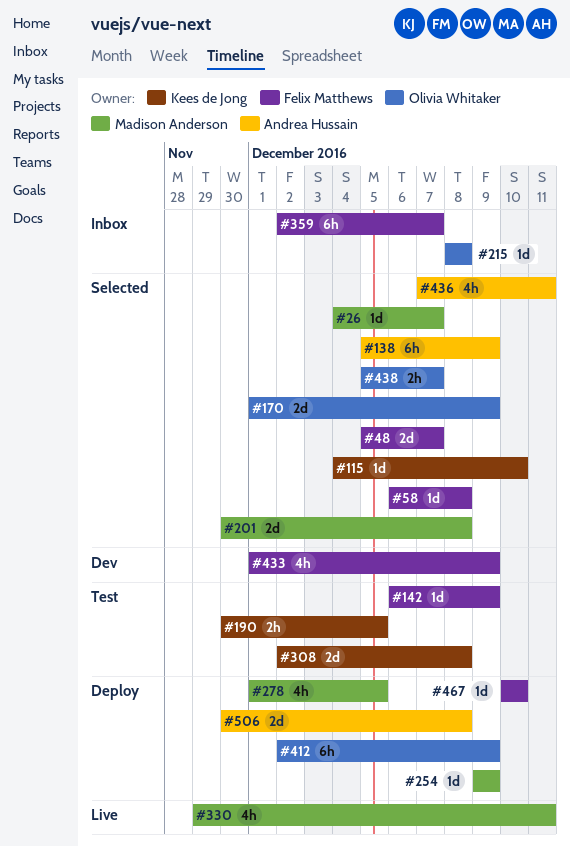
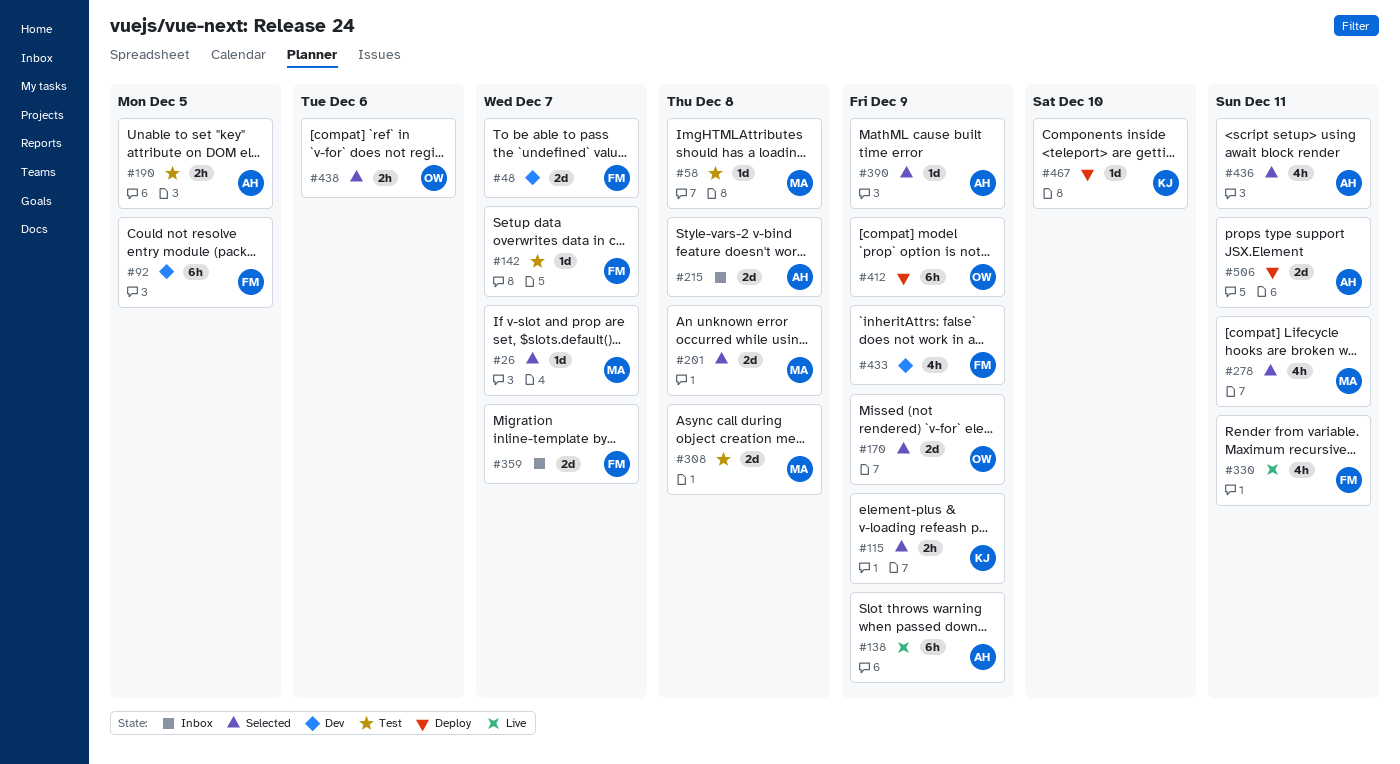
#48, status: Selected -> Dev
#58, status: Selected -> Test
#58, owner: Felix Matthews -> Madison Anderson
#92: none -> present
#115, estimate: 1d -> 2h
#115, due: Dec 10 -> Dec 9
#138, status: Selected -> Live
#142, due: Dec 9 -> Dec 7
#190, owner: Kees de Jong -> Andrea Hussain
#215, owner: Olivia Whitaker -> Andrea Hussain
#215, estimate: 1d -> 2d
#254: present -> none
#278, status: Deploy -> Selected
#278, due: Dec 5 -> Dec 11
#308, owner: Kees de Jong -> Madison Anderson
#330, owner: Madison Anderson -> Felix Matthews
#359, estimate: 6h -> 2d
#390: none -> present
#438, due: Dec 7 -> Dec 6
#467, owner: Felix Matthews -> Kees de Jong
#506, due: Dec 8 -> Dec 11

